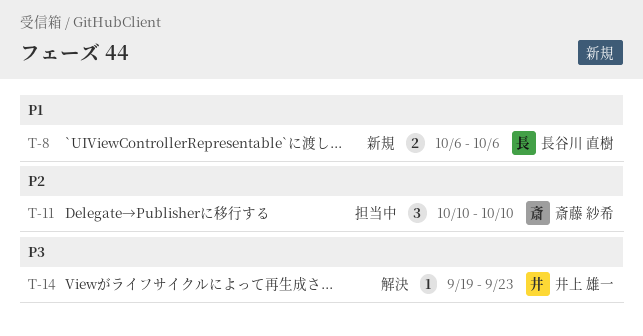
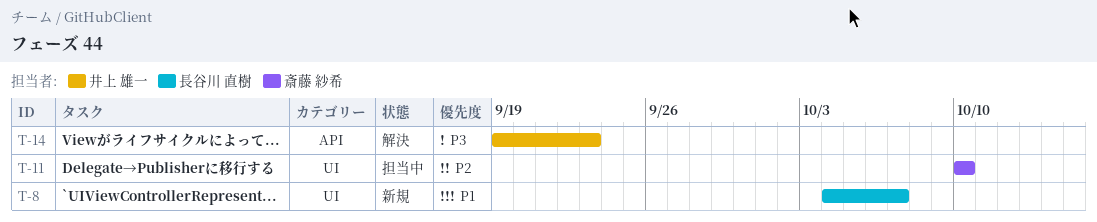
T-8, start: Oct 6 -> Oct 4
T-8, due: Oct 6 -> Oct 7

